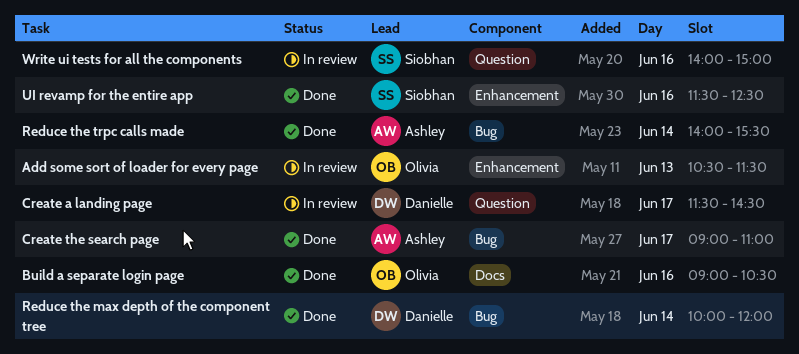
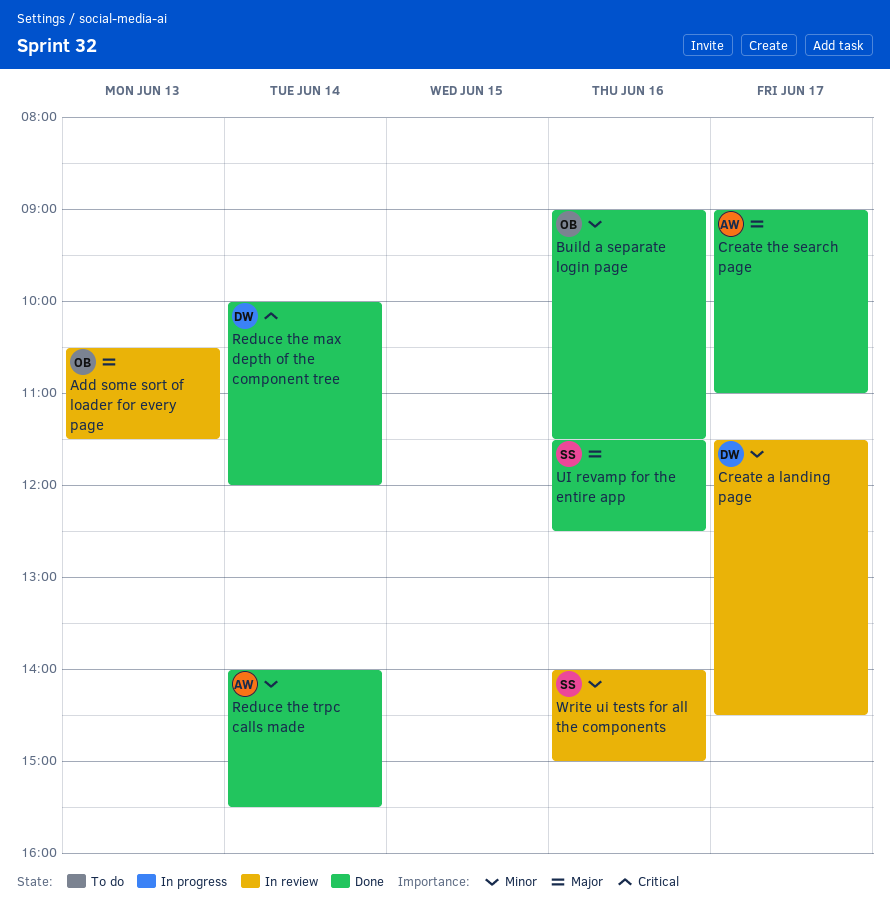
Build a separate login page, ends: 10:30 -> 11:30

